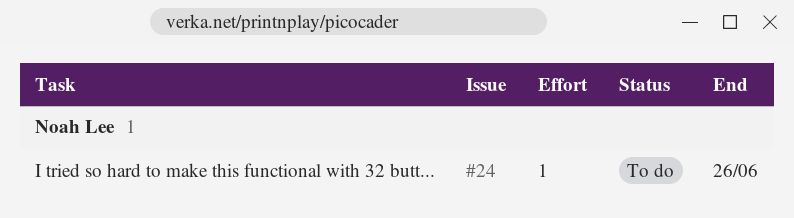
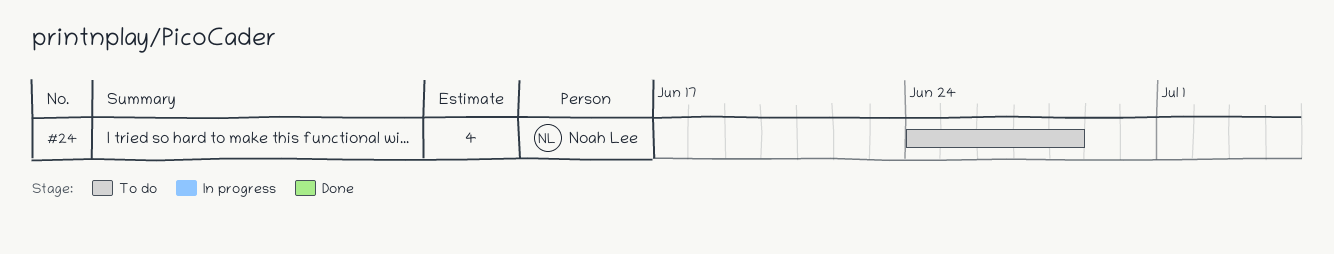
#24, estimate: 1 -> 4
#24, due: Jun 26 -> Jun 28

